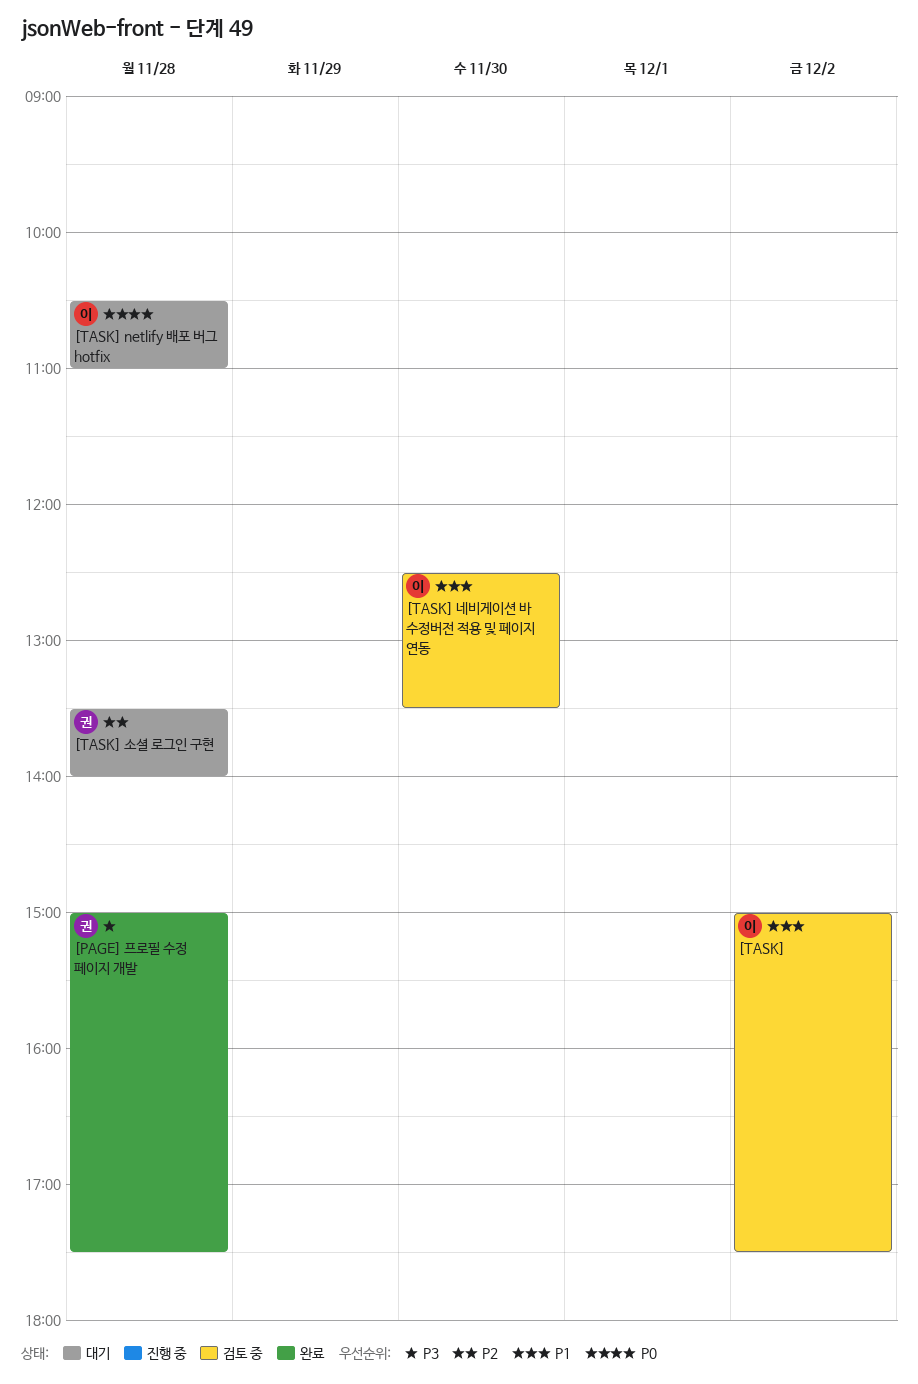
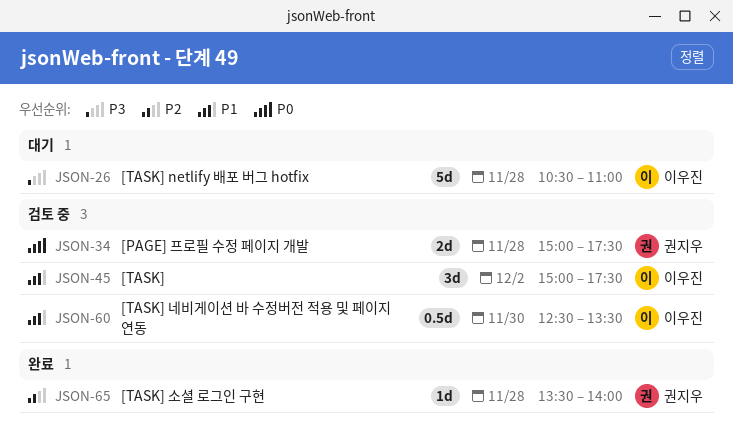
[PAGE] 프로필 수정 페이지 개발, status: 완료 -> 검토 중
[PAGE] 프로필 수정 페이지 개발, priority: P3 -> P0
[TASK] netlify 배포 버그 hotfix, priority: P0 -> P3
[TASK] 소셜 로그인 구현, status: 대기 -> 완료

